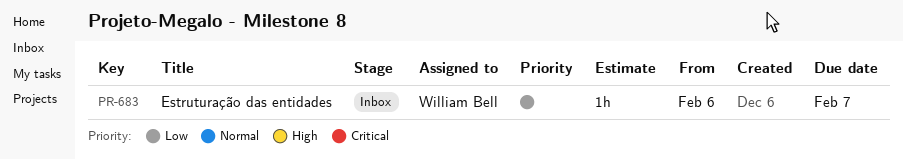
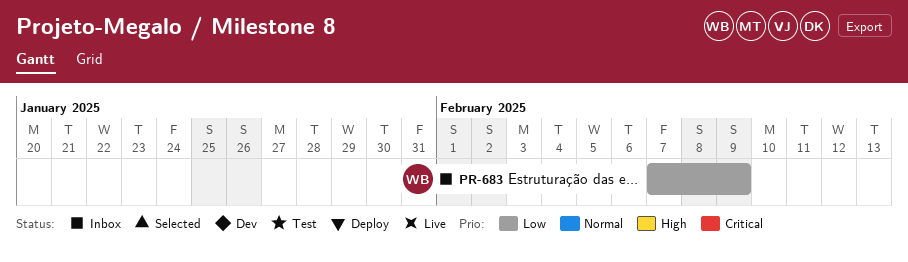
PR-683, start: Feb 6 -> Feb 7
PR-683, due: Feb 7 -> Feb 9

